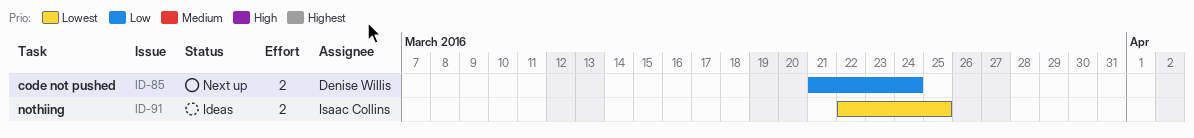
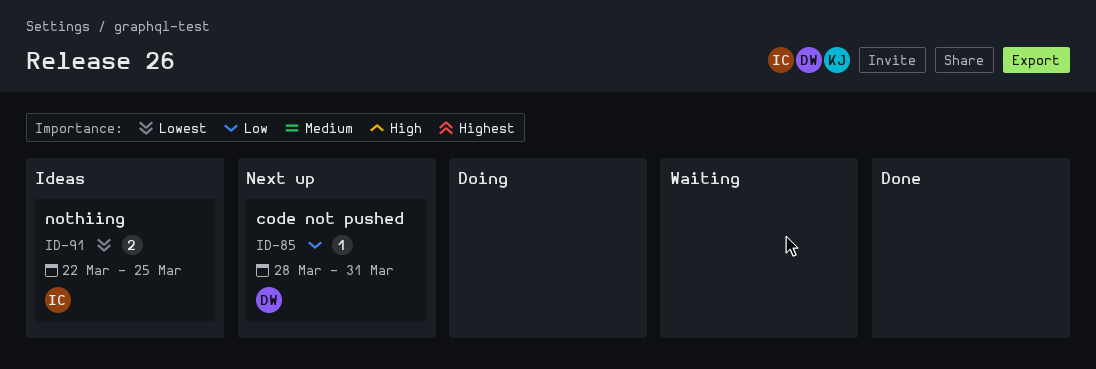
ID-85, estimate: 2 -> 1
ID-85, start: Mar 21 -> Mar 28
ID-85, due: Mar 24 -> Mar 31

